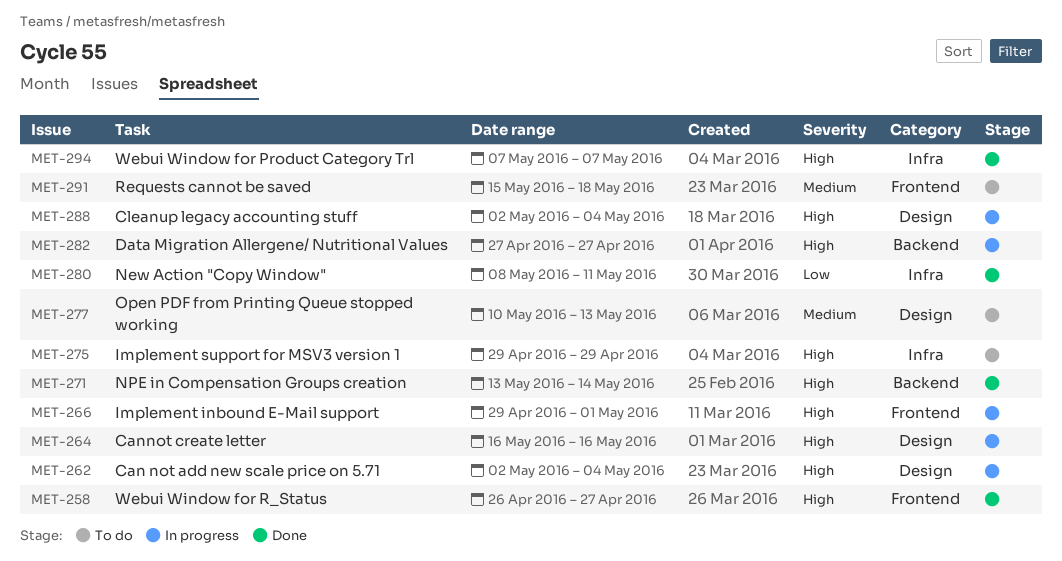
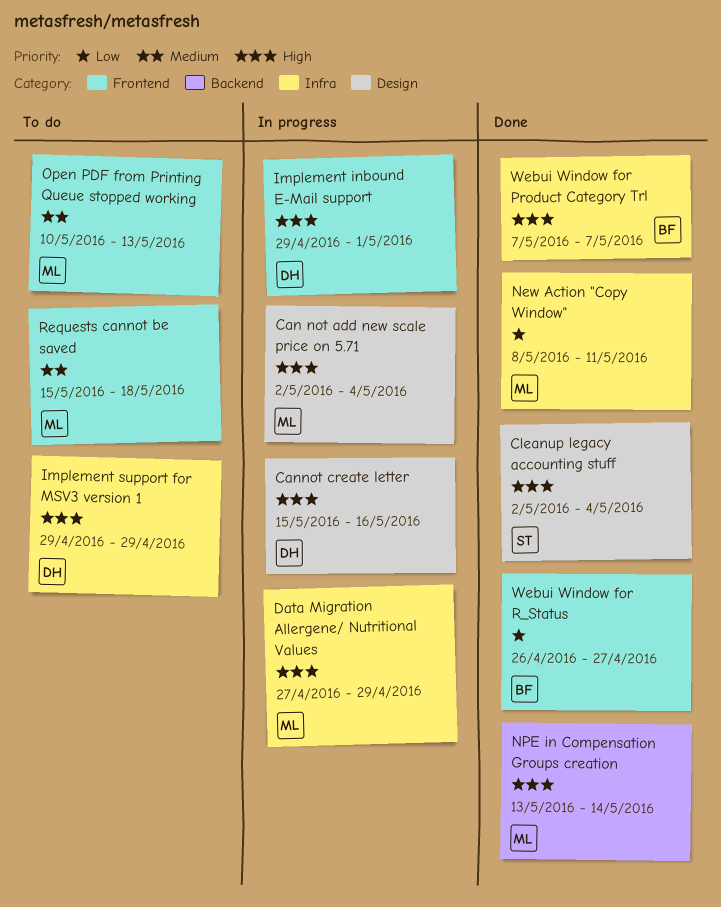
Cannot create letter, start: May 16 -> May 15
Cleanup legacy accounting stuff, status: In progress -> Done
Data Migration Allergene/ Nutritional Values, label: Backend -> Infra
Data Migration Allergene/ Nutritional Values, due: Apr 27 -> Apr 29
Open PDF from Printing Queue stopped working, label: Design -> Frontend
Webui Window for R_Status, priority: High -> Low

